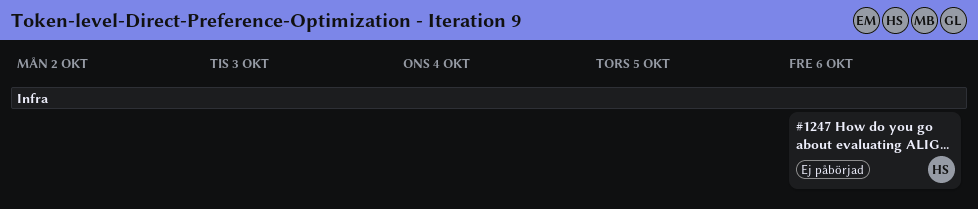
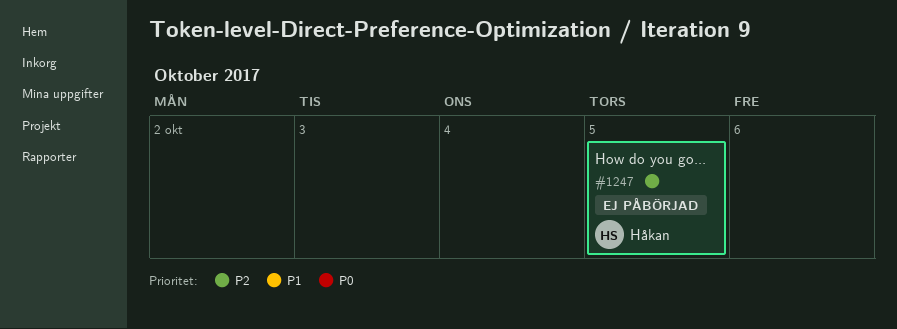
#1247, due: Oct 6 -> Oct 5

